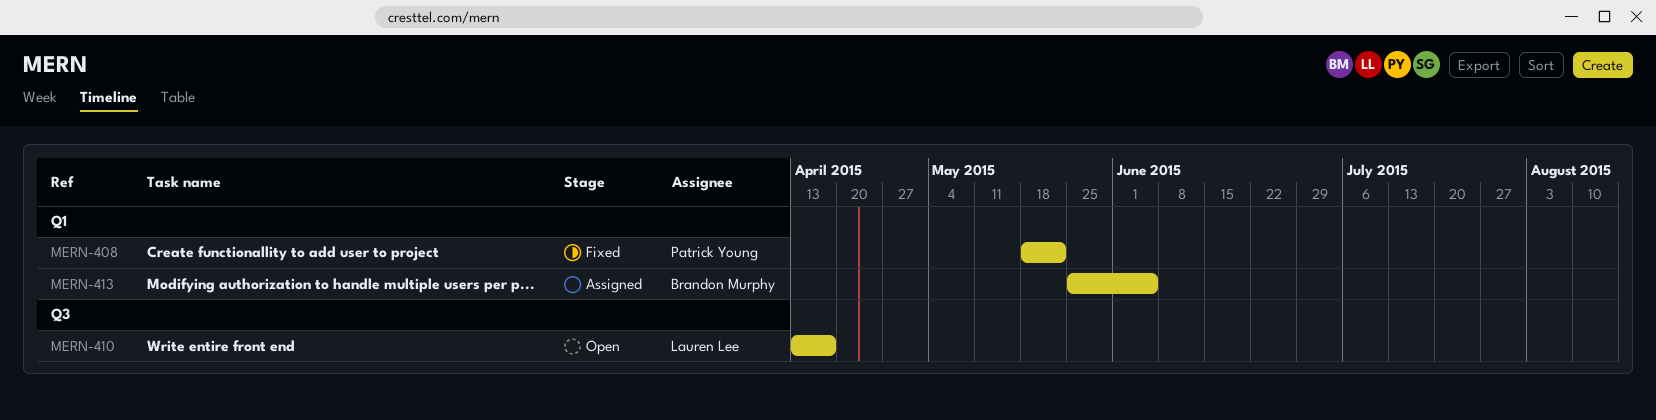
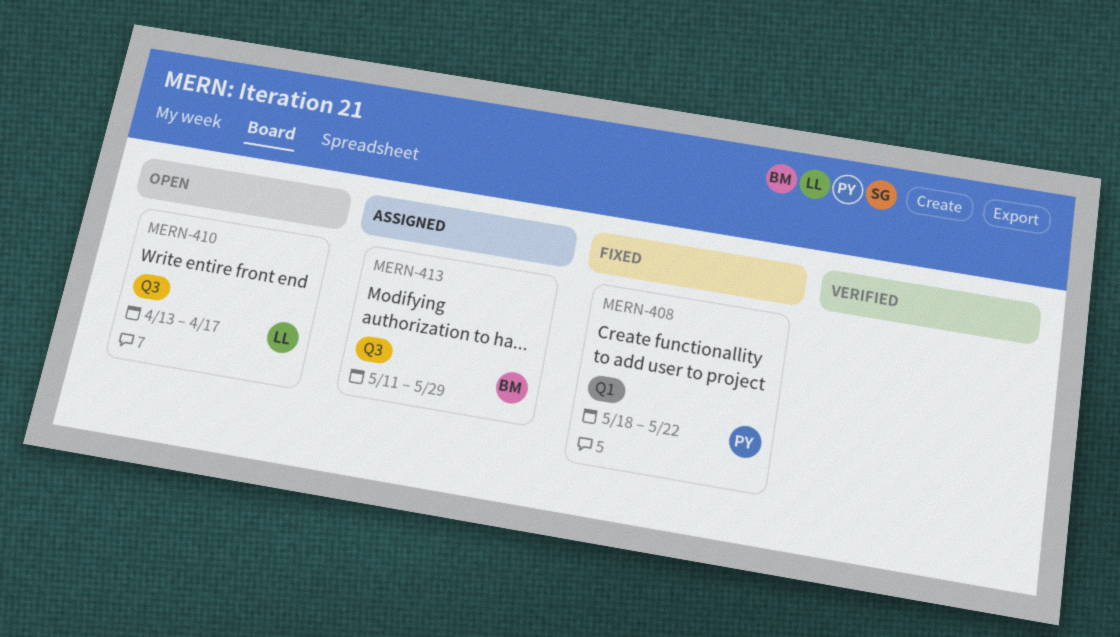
MERN-413, label: Q1 -> Q3
MERN-413, start: May 25 -> May 11
MERN-413, due: Jun 5 -> May 29

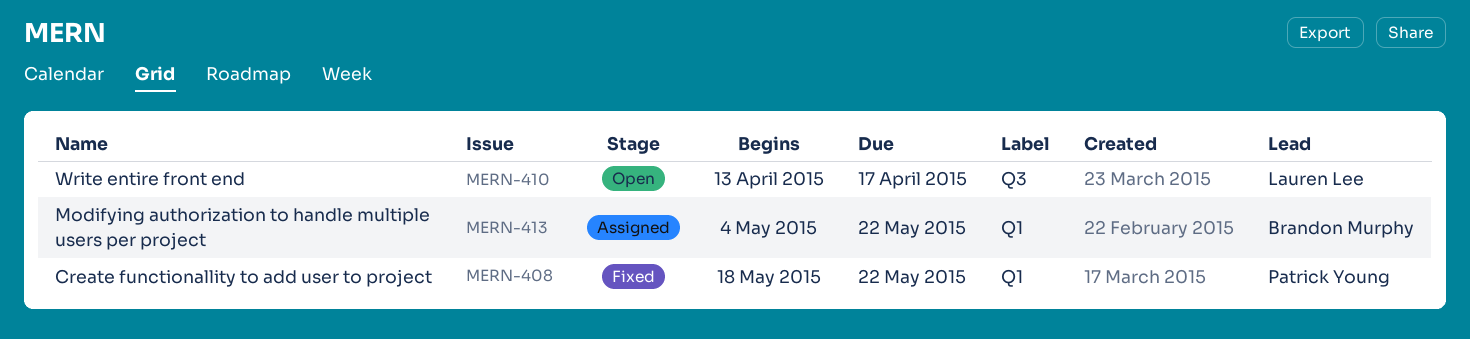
MERN-413, label: Q3 -> Q1
MERN-413, start: May 11 -> May 4
MERN-413, due: May 29 -> May 22

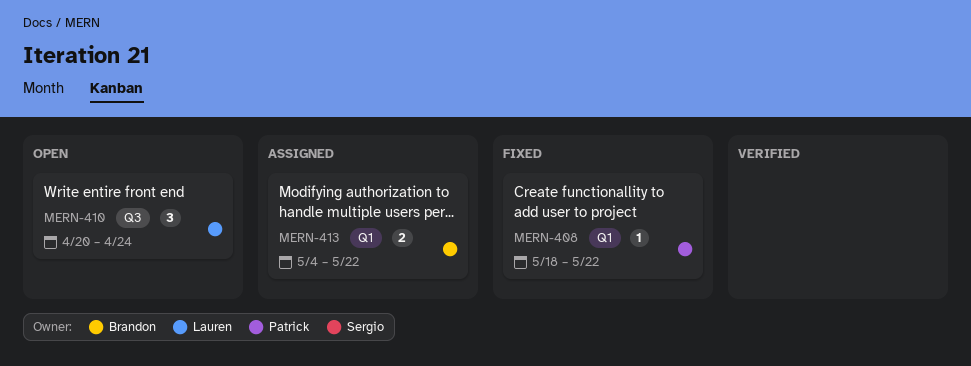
MERN-410, start: Apr 13 -> Apr 20
MERN-410, due: Apr 17 -> Apr 24

